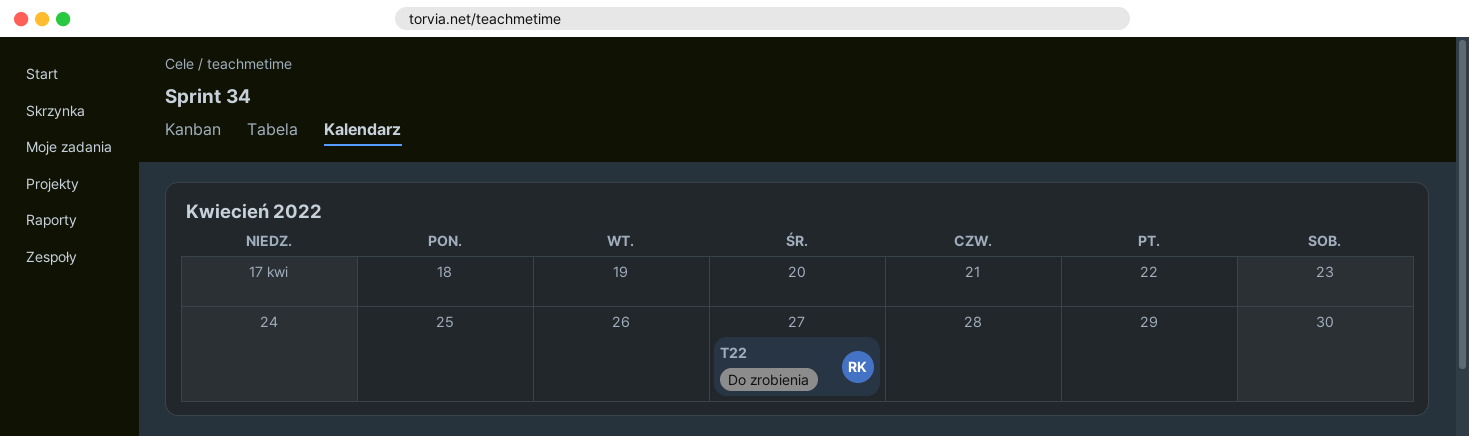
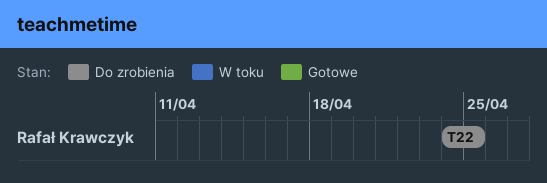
T22, due: Apr 27 -> Apr 25

